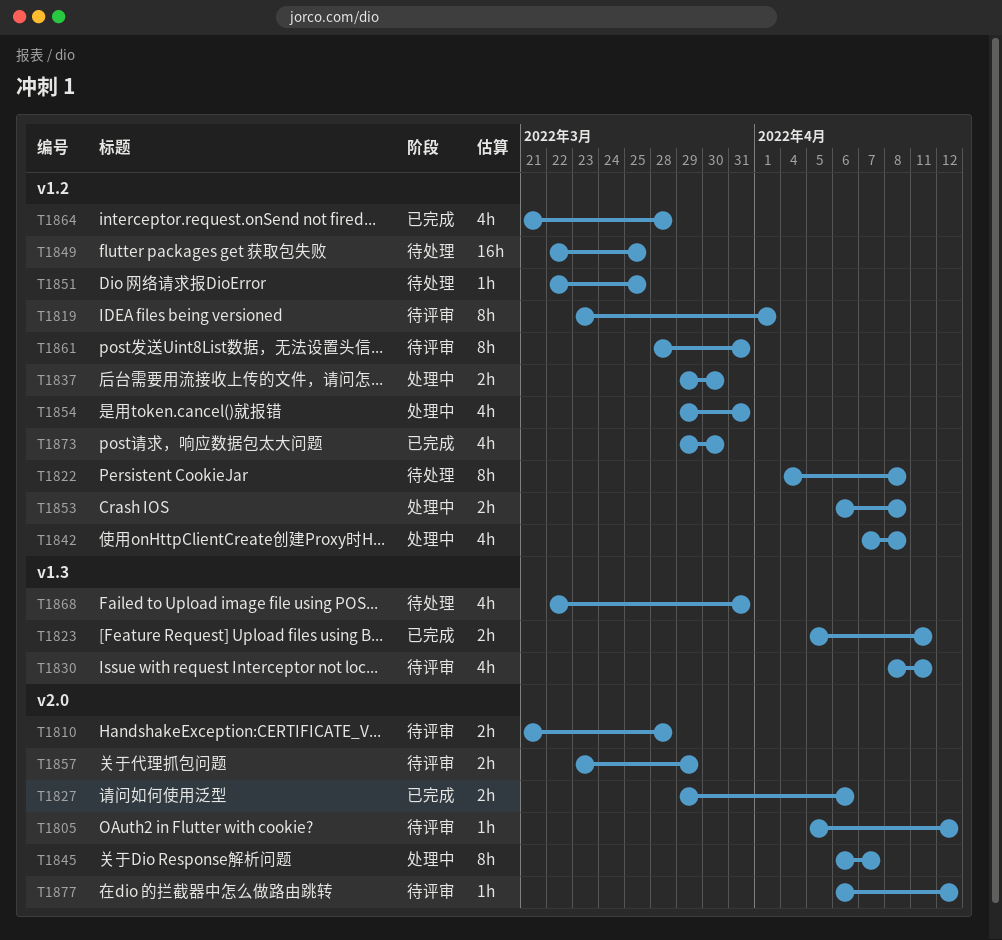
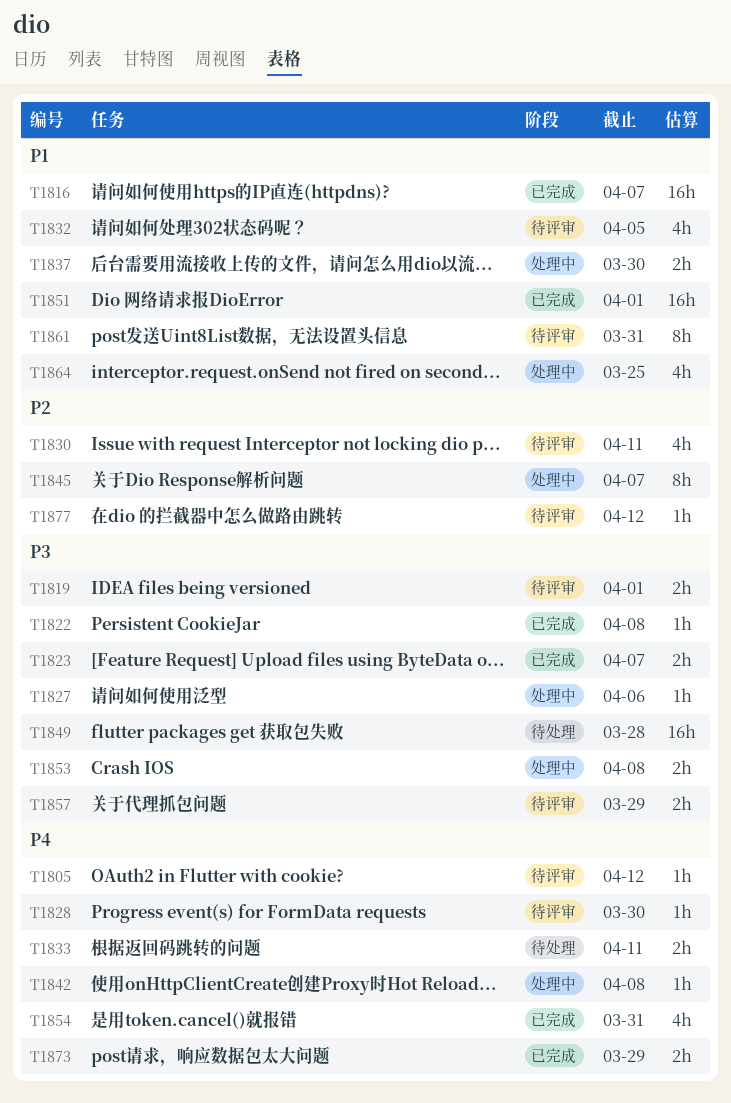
T1810: present -> none
T1816: none -> present
T1819, estimate: 8h -> 2h
T1822, status: 待处理 -> 已完成
T1822, estimate: 8h -> 1h
T1823, due: Apr 11 -> Apr 7
T1827, status: 已完成 -> 处理中
T1827, estimate: 2h -> 1h
T1828: none -> present
T1832: none -> present
T1833: none -> present
T1842, estimate: 4h -> 1h
T1849, due: Mar 25 -> Mar 28
T1851, status: 待处理 -> 已完成
T1851, estimate: 1h -> 16h
T1851, due: Mar 25 -> Apr 1
T1854, status: 处理中 -> 已完成
T1864, status: 已完成 -> 处理中
T1864, due: Mar 28 -> Mar 25
T1868: present -> none
T1873, estimate: 4h -> 2h
T1873, due: Mar 30 -> Mar 29

